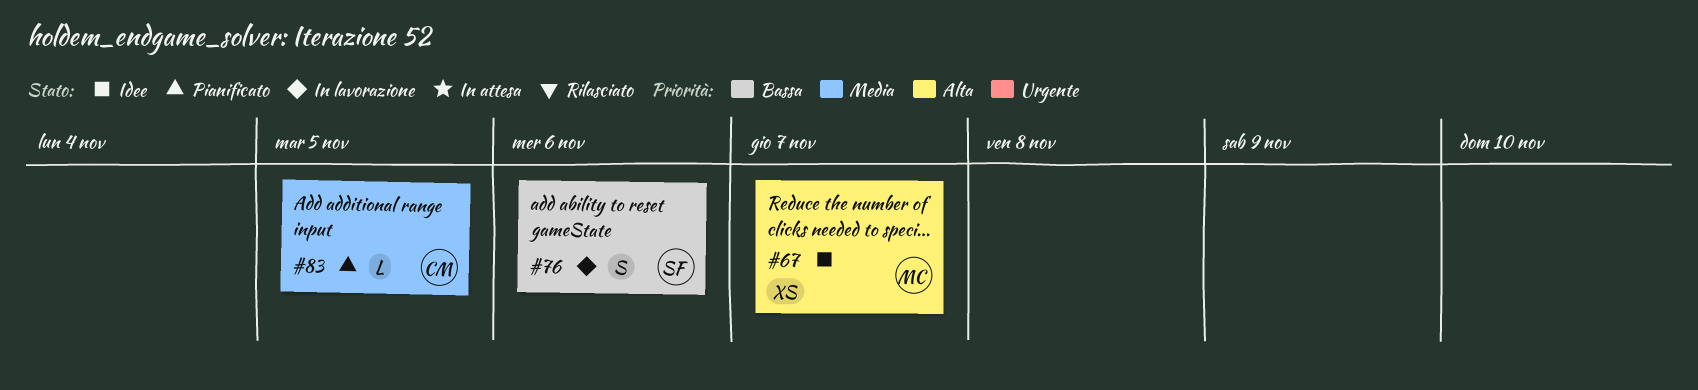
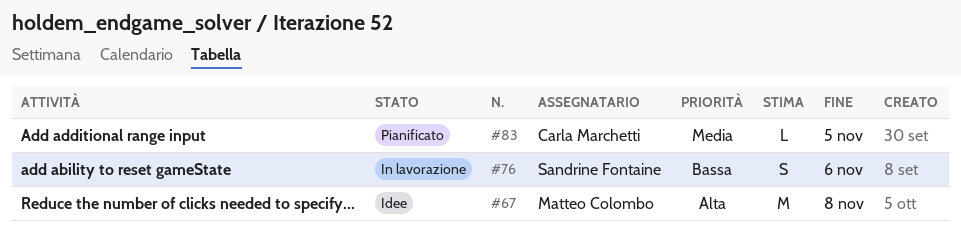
#67, estimate: XS -> M
#67, due: Nov 7 -> Nov 8

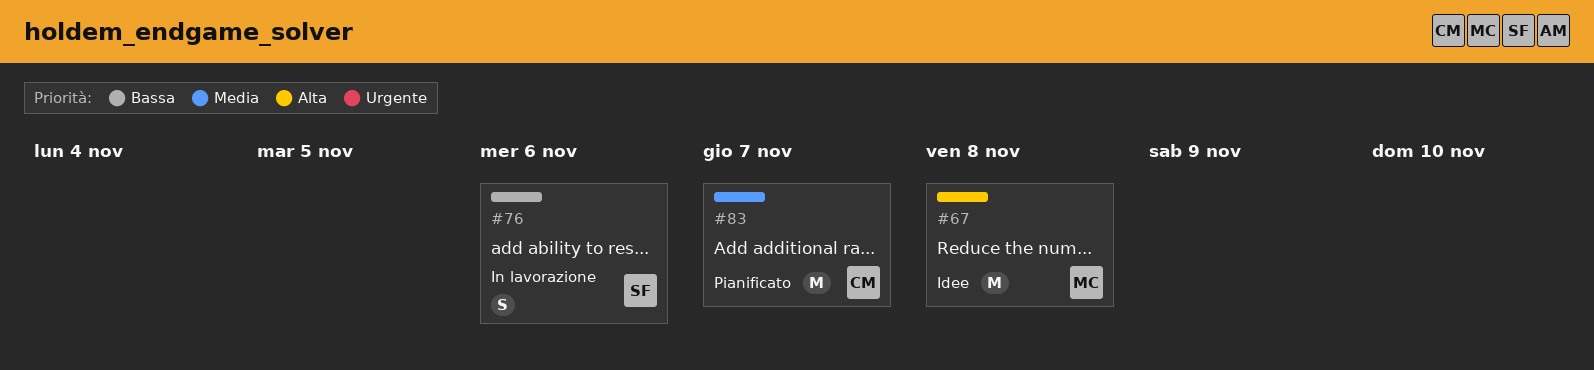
#83, estimate: L -> M
#83, due: Nov 5 -> Nov 7

